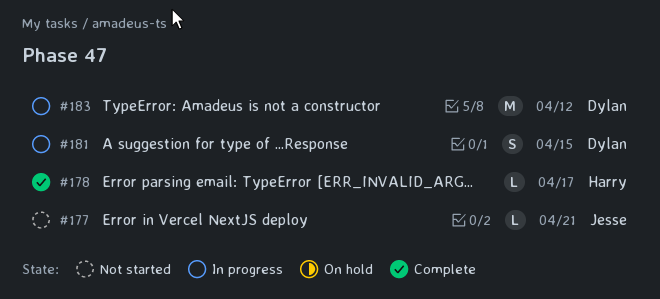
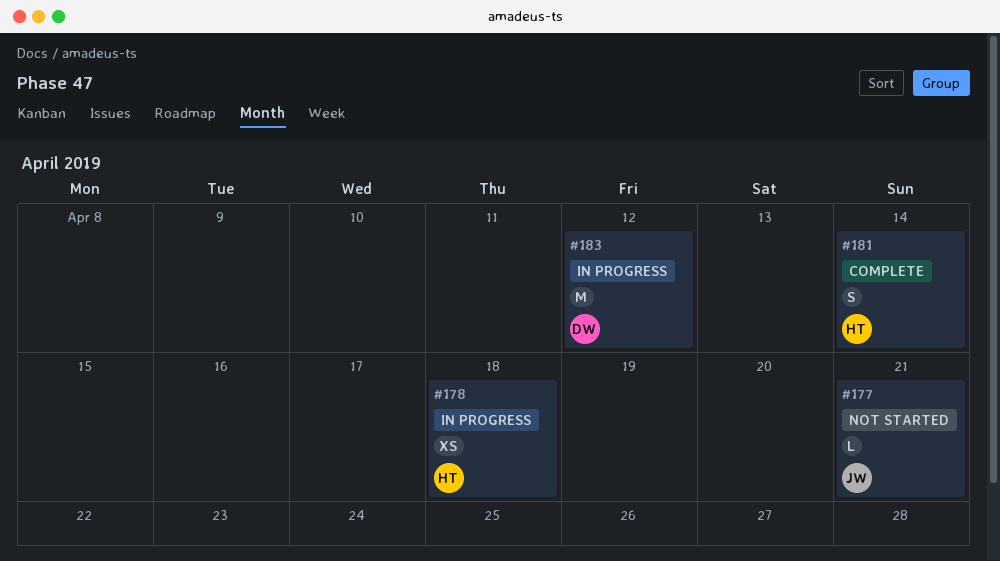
#178, status: Complete -> In progress
#178, estimate: L -> XS
#178, due: Apr 17 -> Apr 18
#181, status: In progress -> Complete
#181, owner: Dylan -> Harry
#181, due: Apr 15 -> Apr 14

